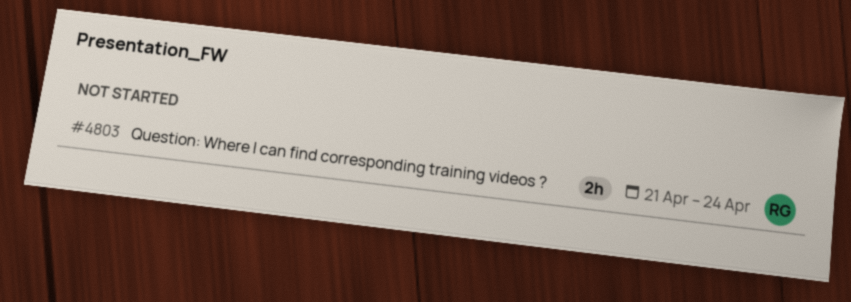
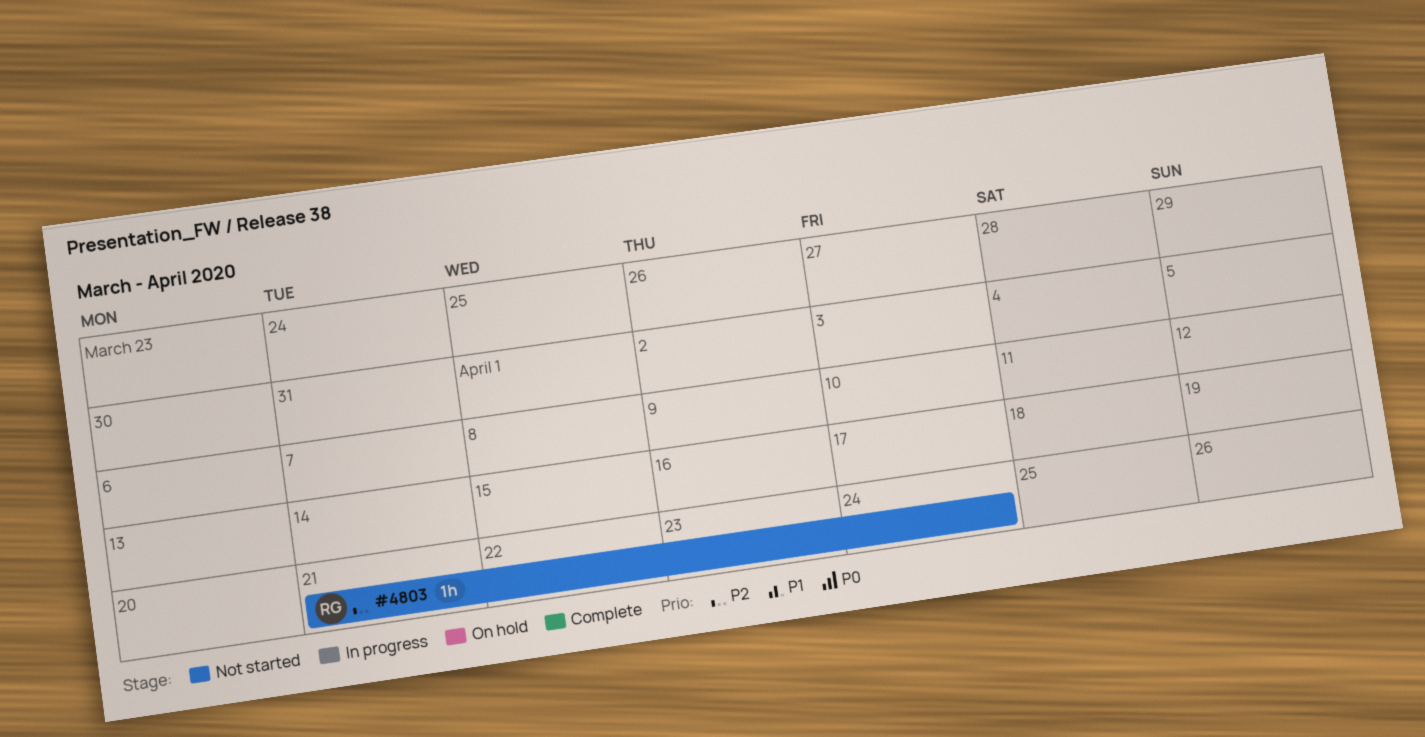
#4803, estimate: 2h -> 1h

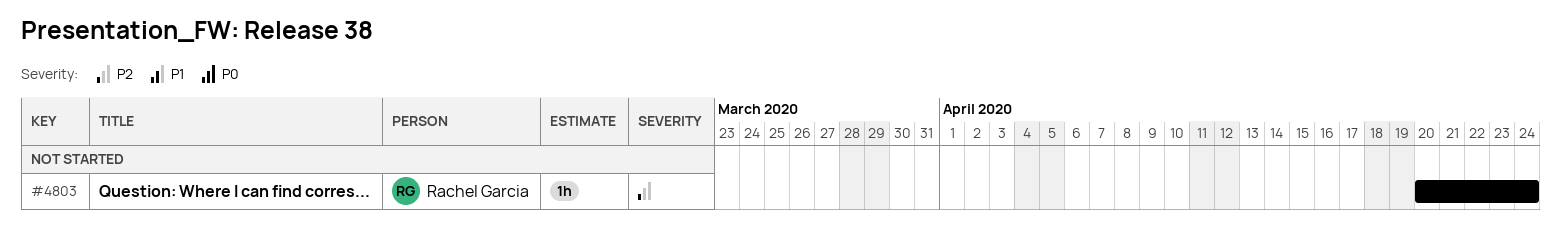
#4803, start: Apr 21 -> Apr 20

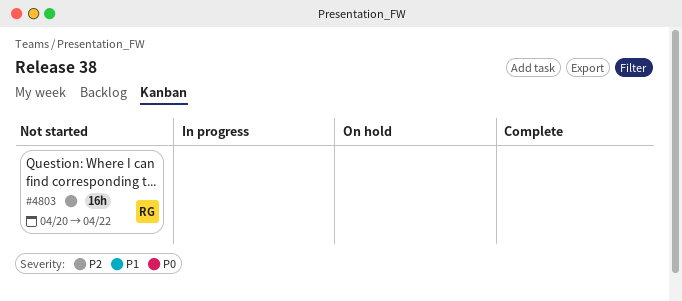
#4803, estimate: 1h -> 16h
#4803, due: Apr 24 -> Apr 22

